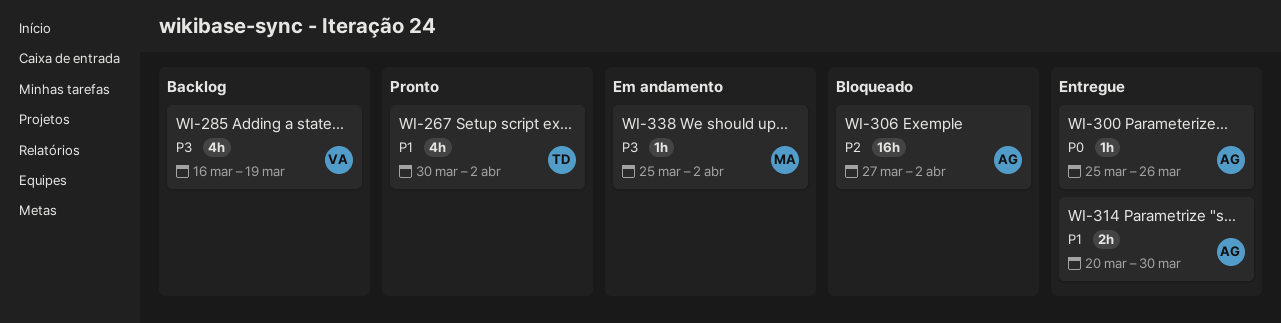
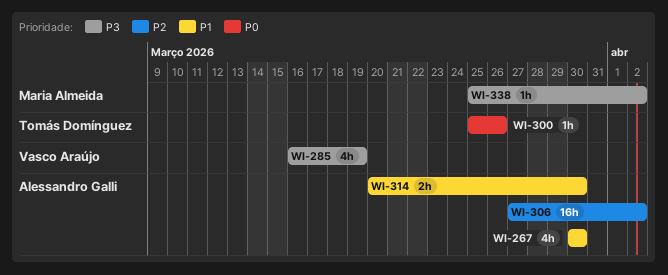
WI-267, owner: Tomás Domínguez -> Alessandro Galli
WI-267, due: Apr 2 -> Mar 30
WI-300, owner: Alessandro Galli -> Tomás Domínguez

